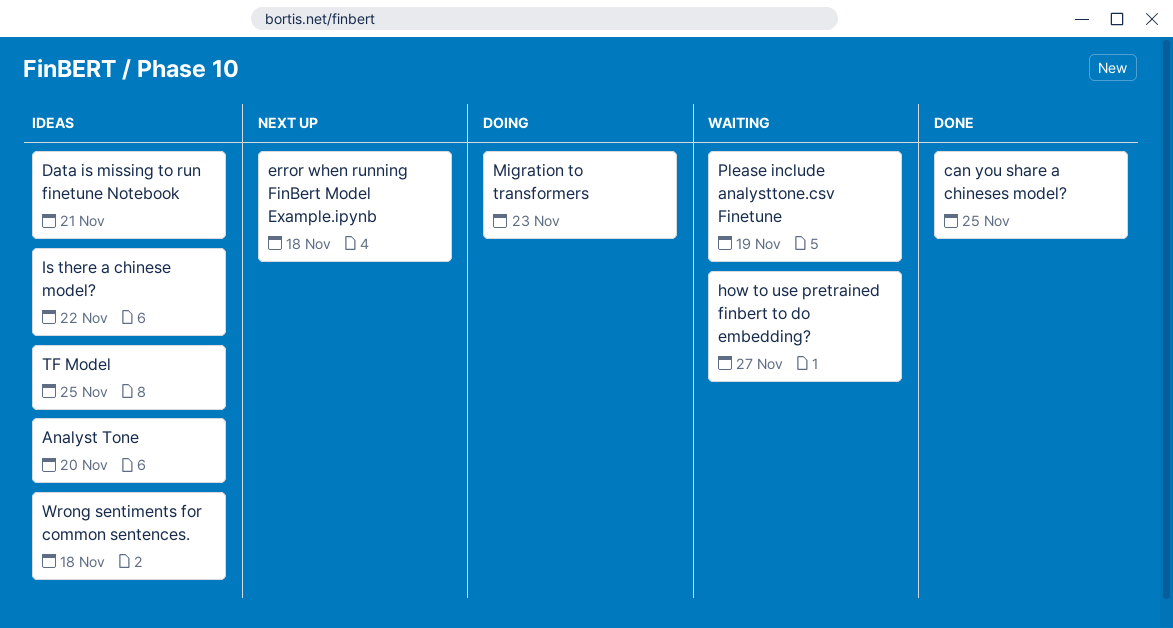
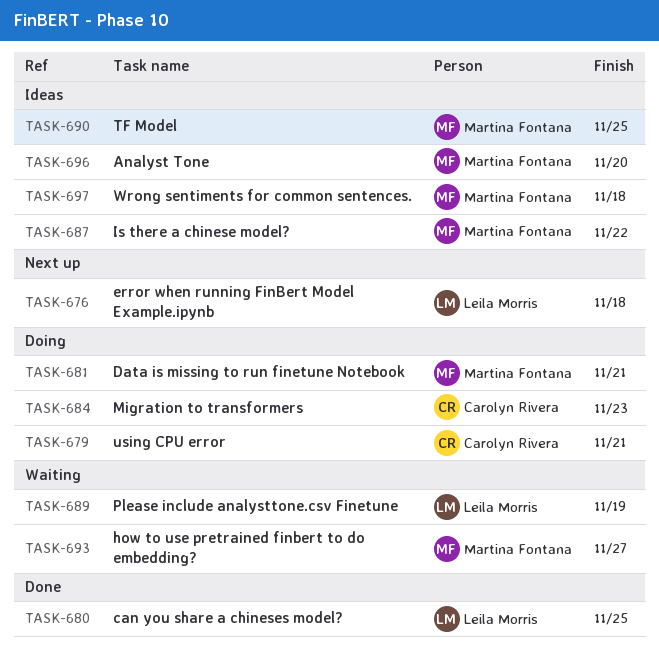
Data is missing to run finetune Notebook, status: Ideas -> Doing
using CPU error: none -> present

